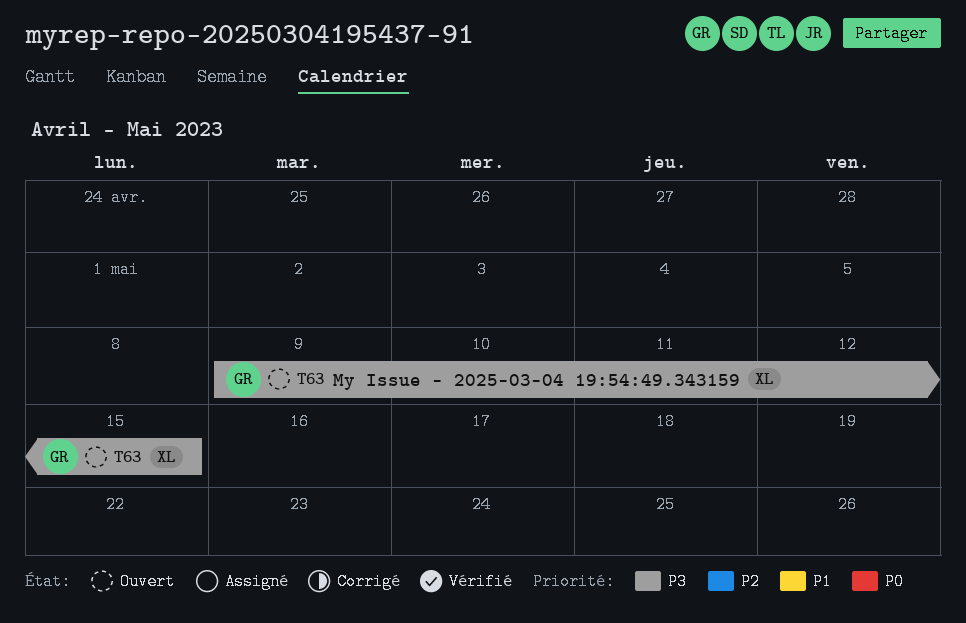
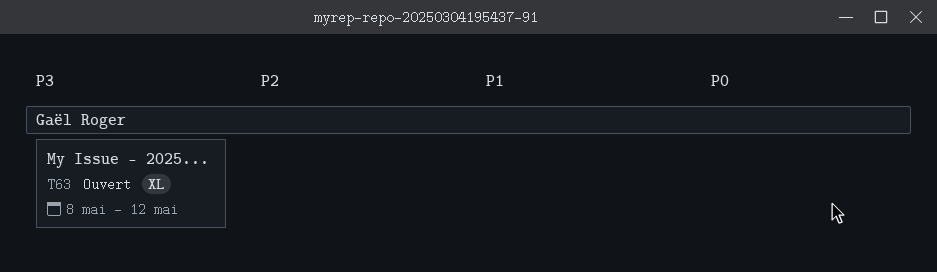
T63, start: May 9 -> May 8
T63, due: May 15 -> May 12

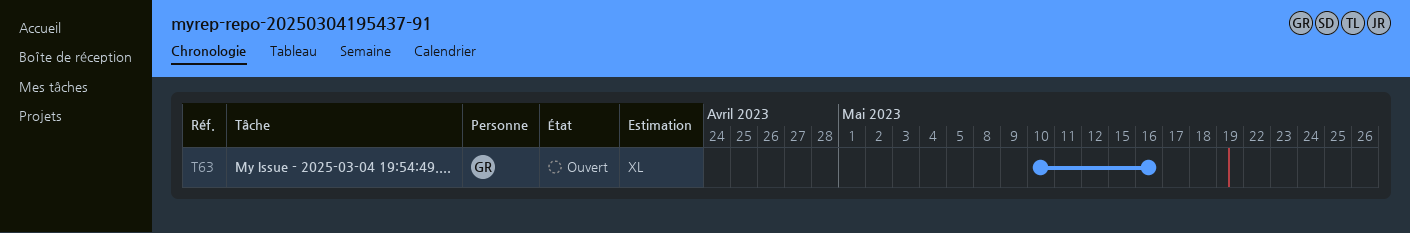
T63, start: May 8 -> May 10
T63, due: May 12 -> May 16

